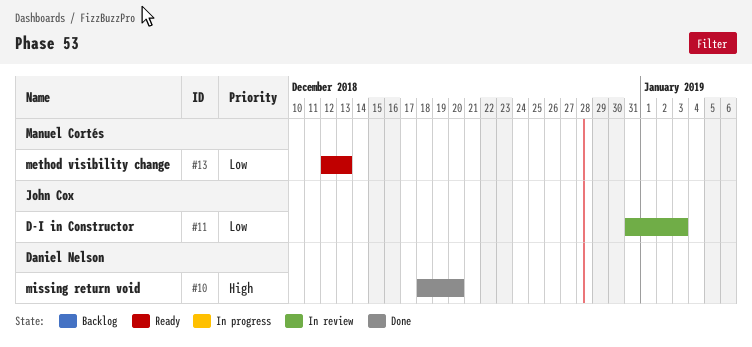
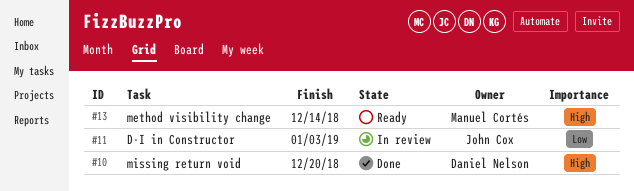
#13, priority: Low -> High
#13, due: Dec 13 -> Dec 14

